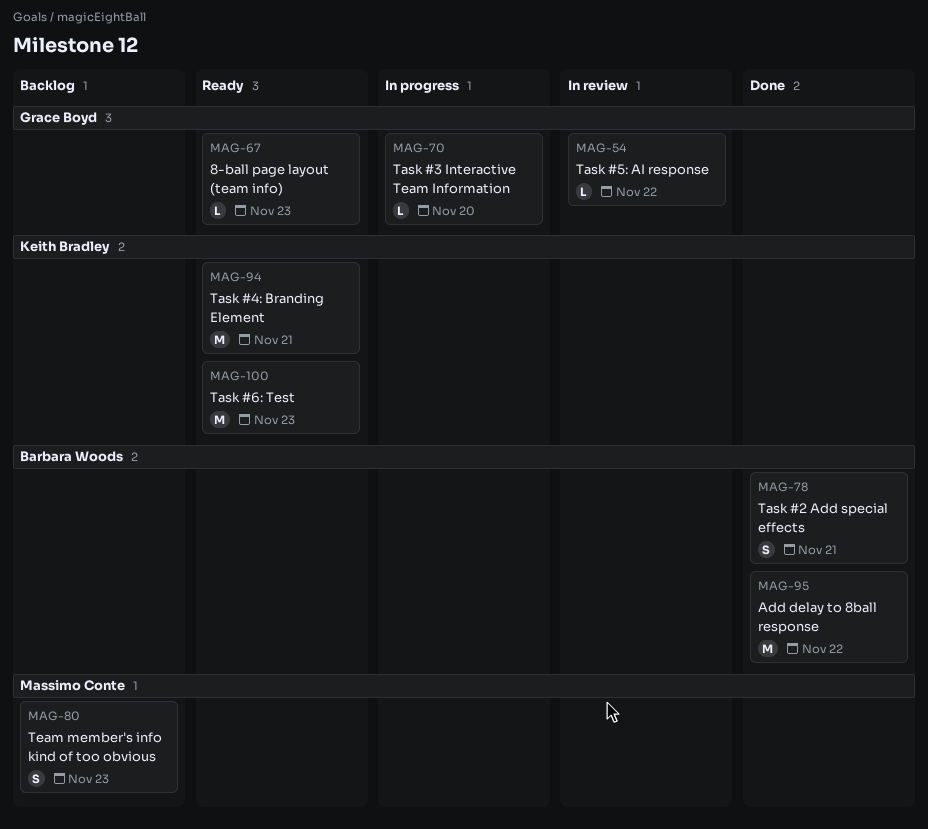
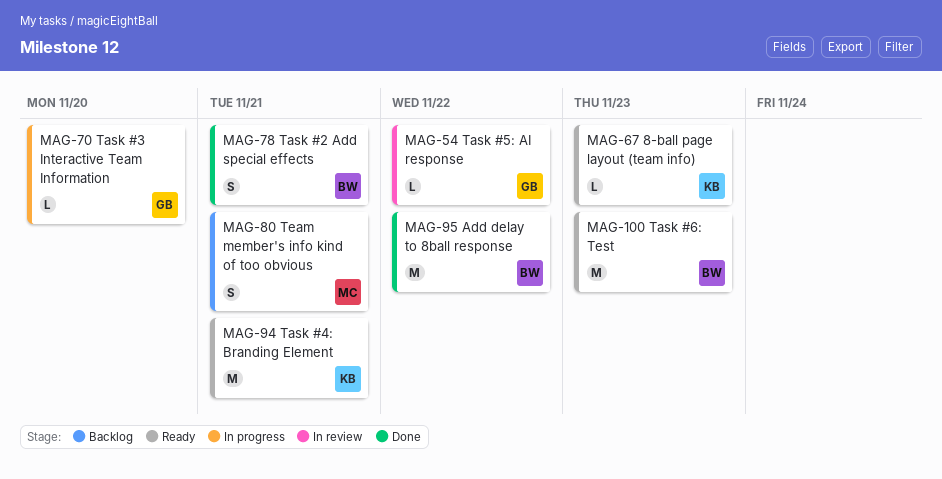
MAG-67, owner: Grace Boyd -> Keith Bradley
MAG-80, due: Nov 23 -> Nov 21
MAG-100, owner: Keith Bradley -> Barbara Woods

